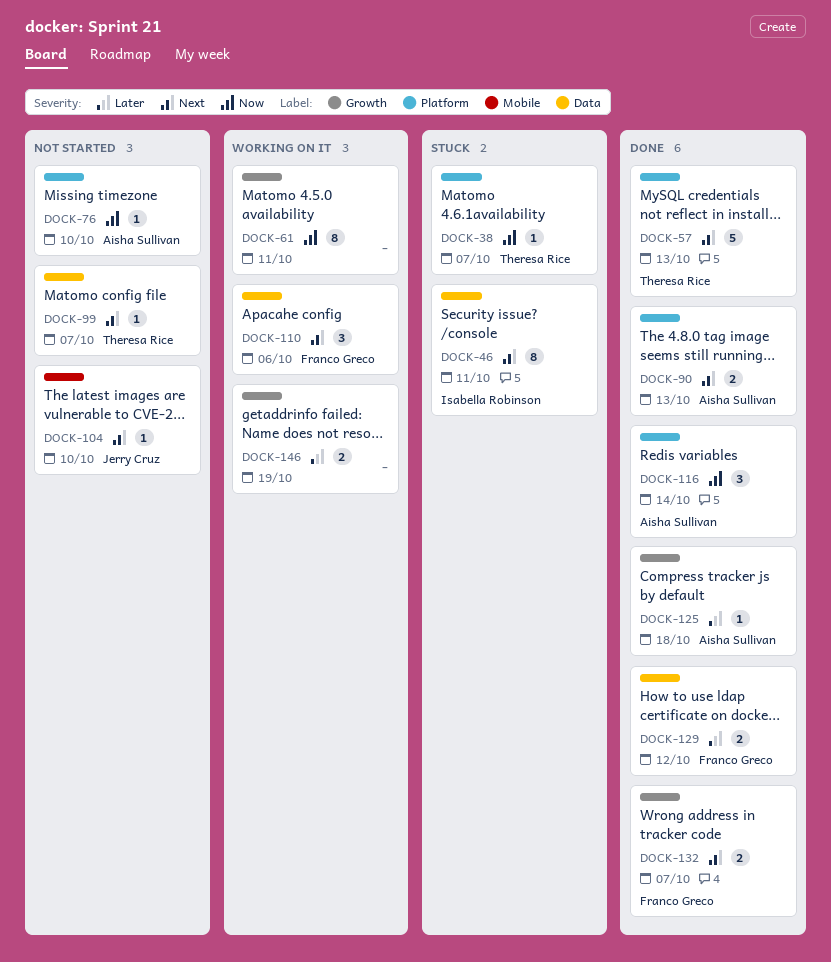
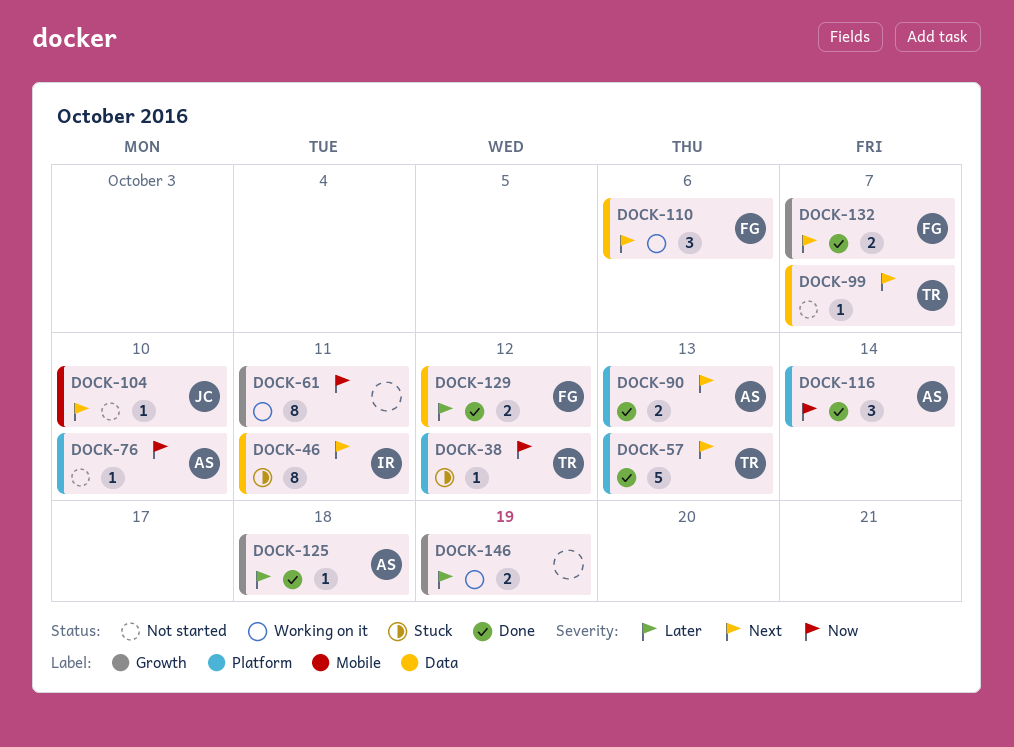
DOCK-38, due: Oct 7 -> Oct 12

